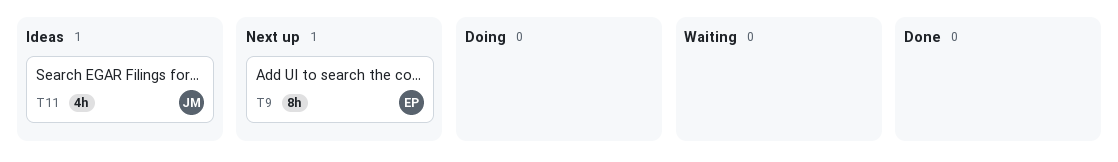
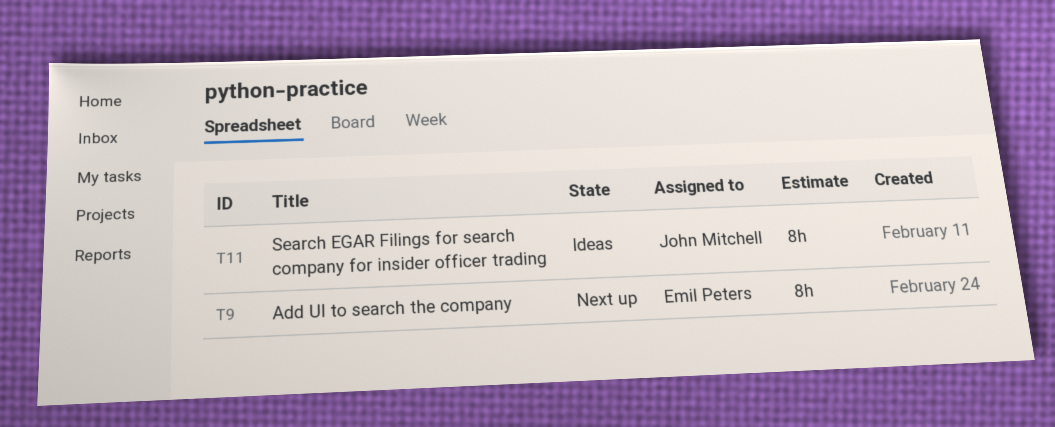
T11, estimate: 4h -> 8h

